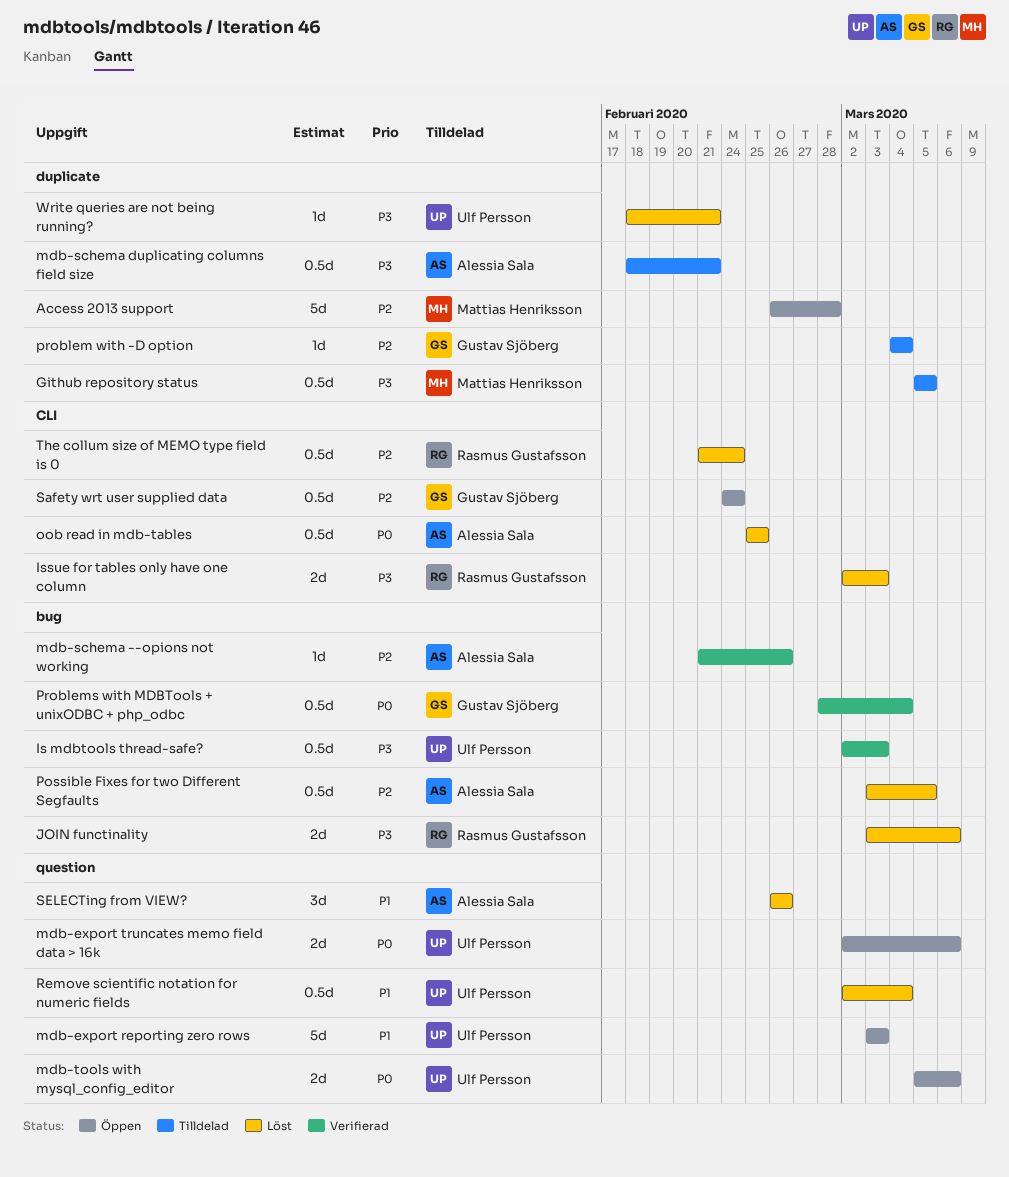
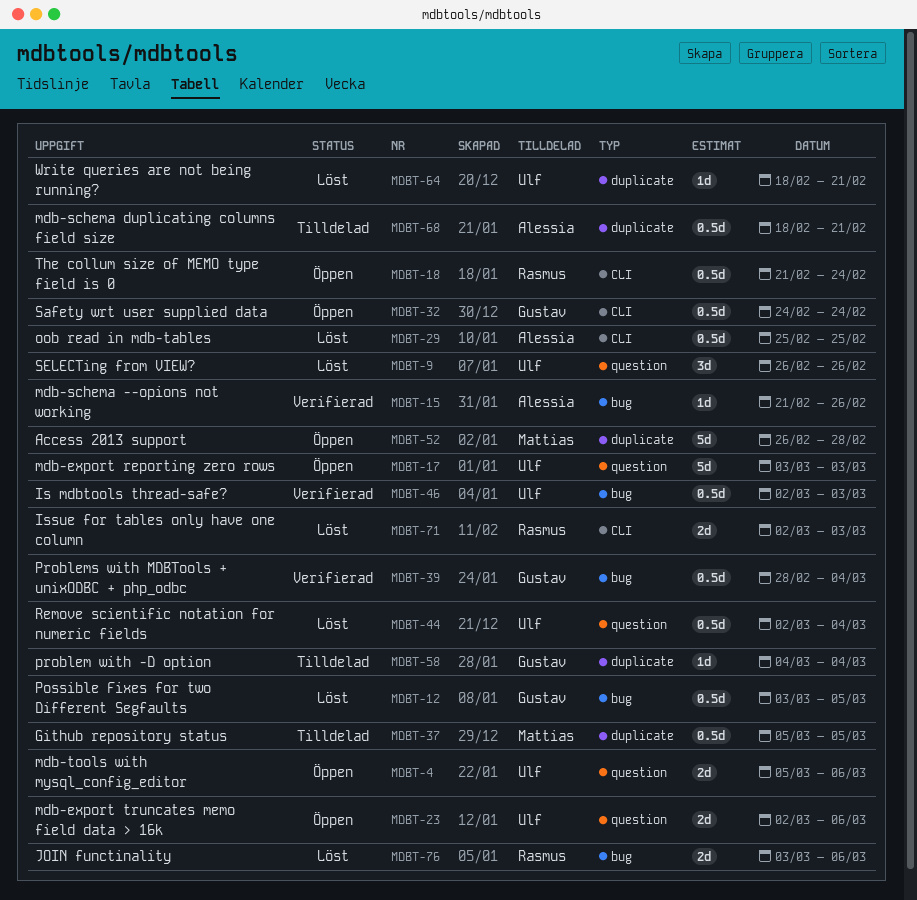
Possible Fixes for two Different Segfaults, owner: Alessia Sala -> Gustav Sjöberg
SELECTing from VIEW?, owner: Alessia Sala -> Ulf Persson
The collum size of MEMO type field is 0, status: Löst -> Öppen

